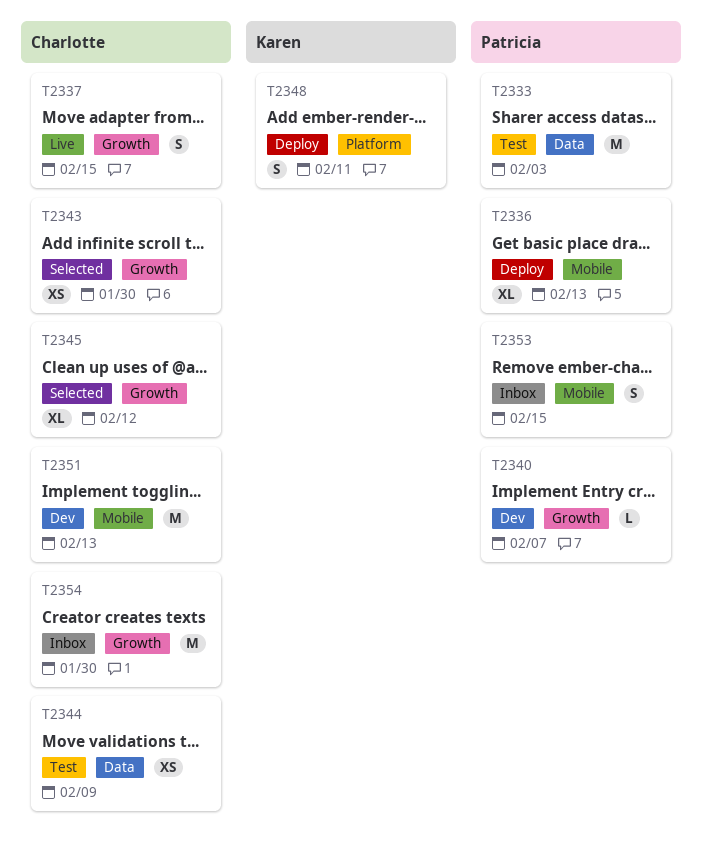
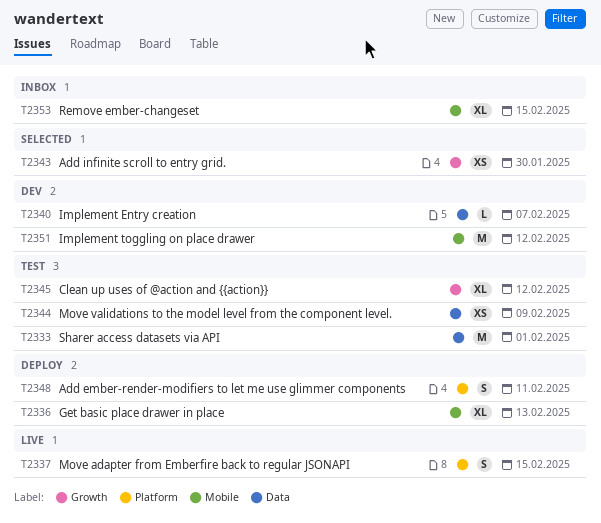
T2333, due: Feb 3 -> Feb 1
T2337, label: Growth -> Platform
T2340, label: Growth -> Data
T2345, status: Selected -> Test
T2351, due: Feb 13 -> Feb 12
T2353, estimate: S -> XL
T2354: present -> none

